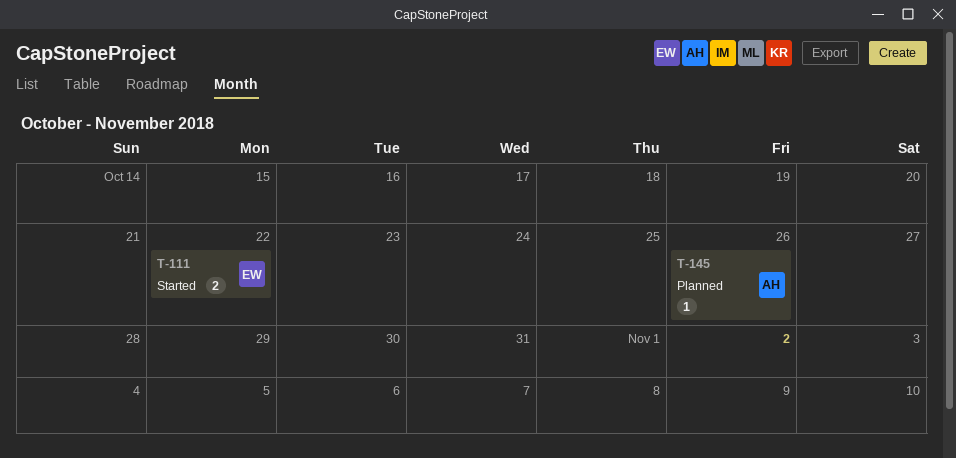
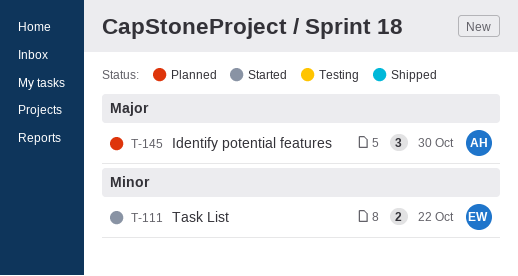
T-145, estimate: 1 -> 3
T-145, due: Oct 26 -> Oct 30

